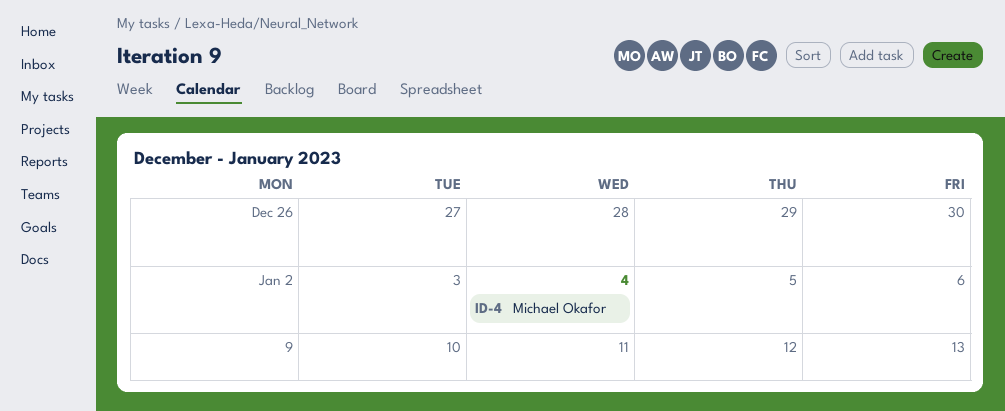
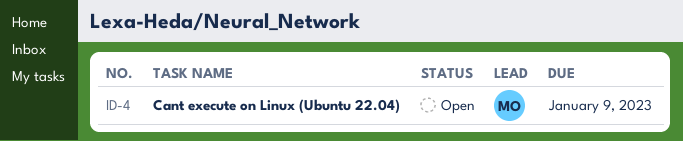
ID-4, due: Jan 4 -> Jan 9

